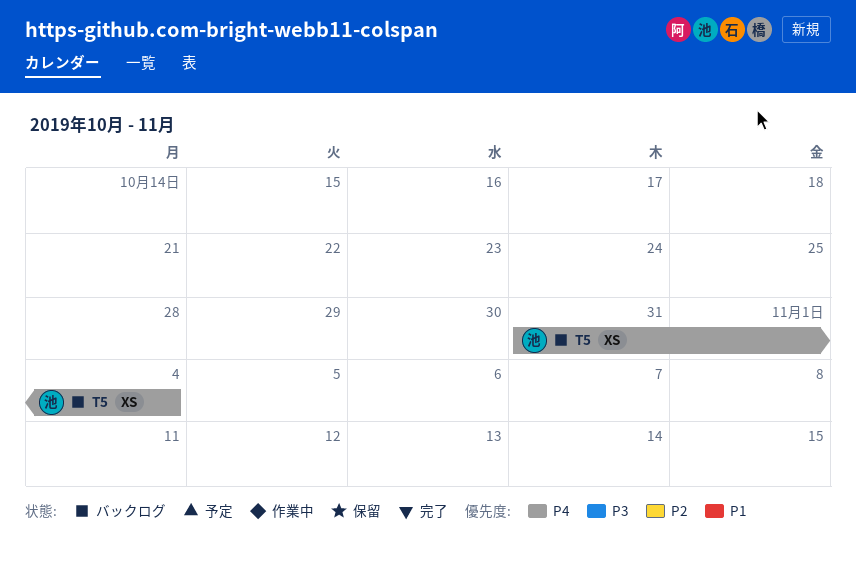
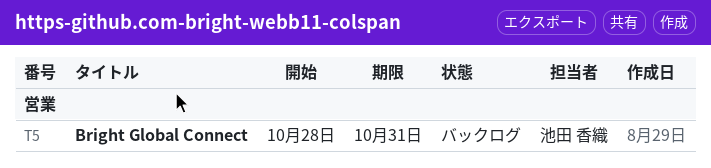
T5, start: Oct 31 -> Oct 28
T5, due: Nov 4 -> Oct 31

